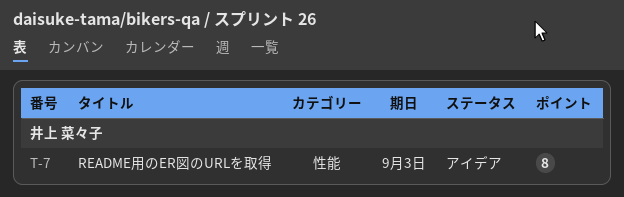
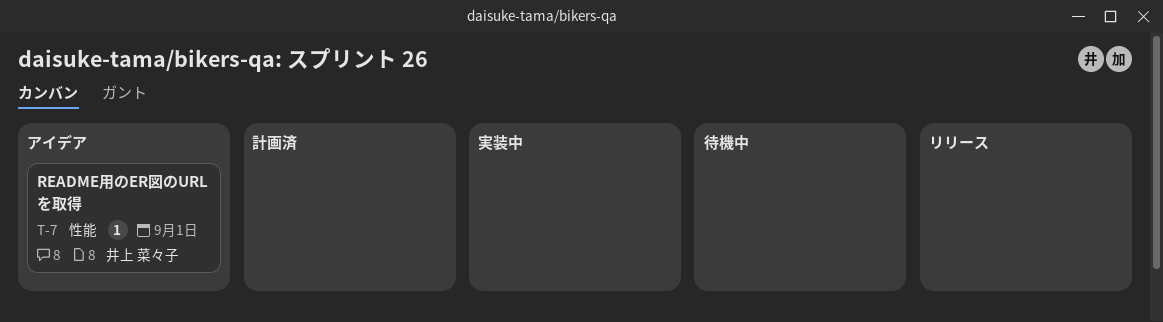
T-7, estimate: 8 -> 1
T-7, due: Sep 3 -> Sep 1

